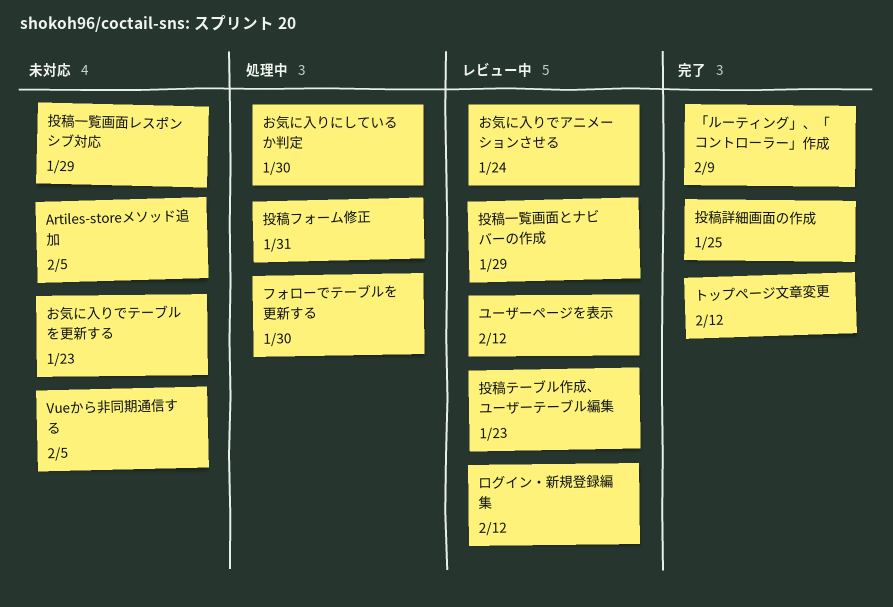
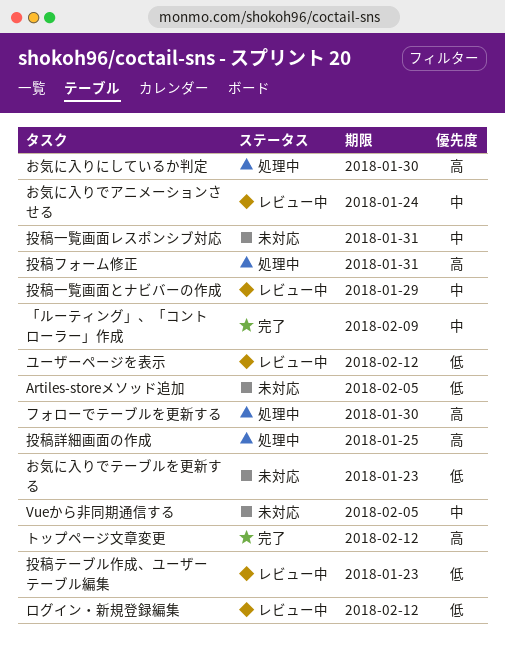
投稿一覧画面レスポンシブ対応, due: Jan 29 -> Jan 31
投稿詳細画面の作成, status: 完了 -> 処理中

